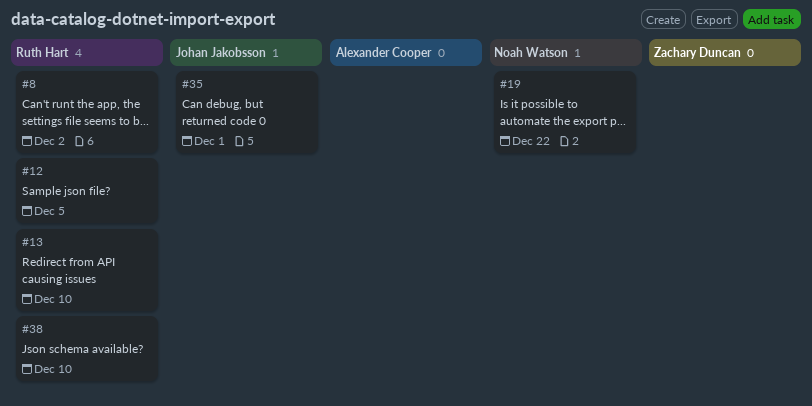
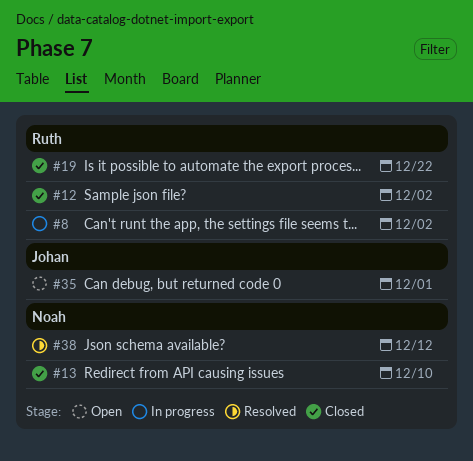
#12, due: Dec 5 -> Dec 2
#13, owner: Ruth Hart -> Noah Watson
#19, owner: Noah Watson -> Ruth Hart
#38, owner: Ruth Hart -> Noah Watson
#38, due: Dec 10 -> Dec 12

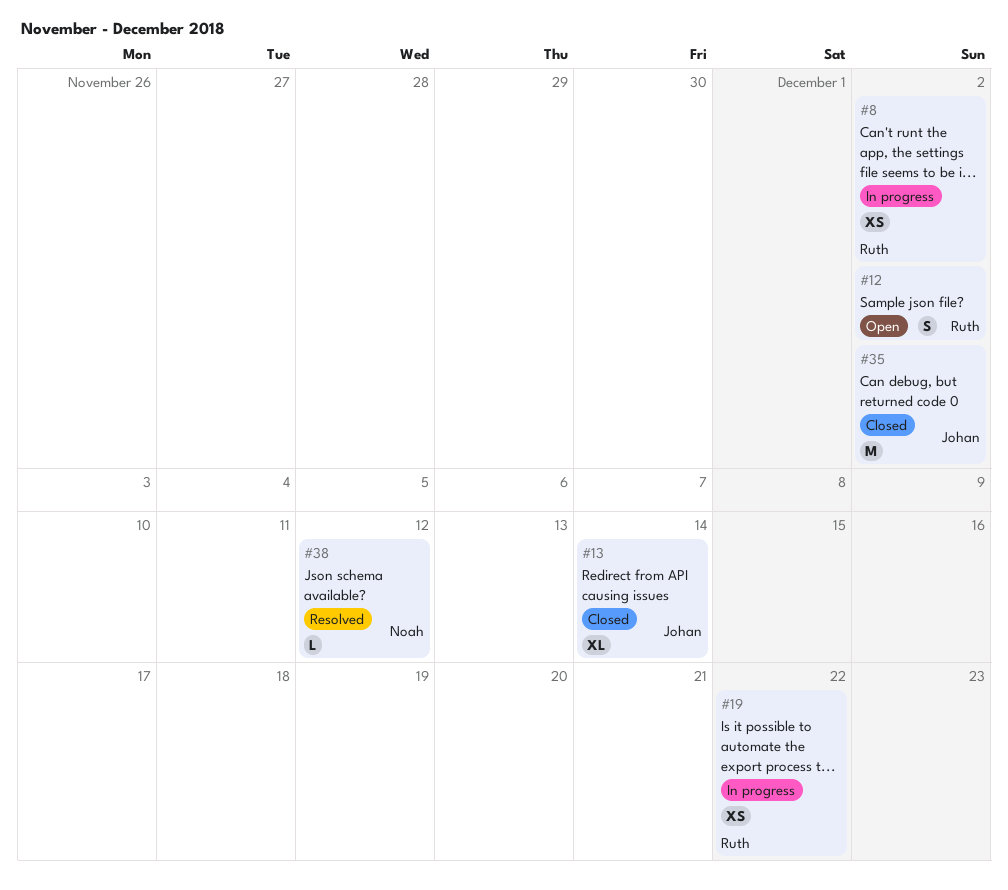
#12, status: Closed -> Open
#13, owner: Noah -> Johan
#13, due: Dec 10 -> Dec 14
#19, status: Closed -> In progress
#35, status: Open -> Closed
#35, due: Dec 1 -> Dec 2

